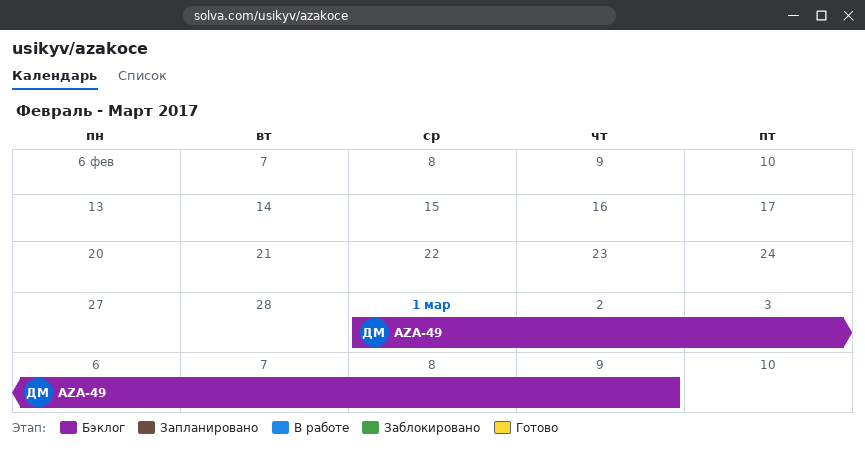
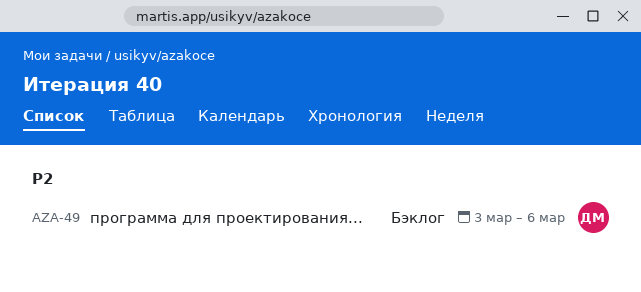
AZA-49, start: Mar 1 -> Mar 3
AZA-49, due: Mar 9 -> Mar 6

